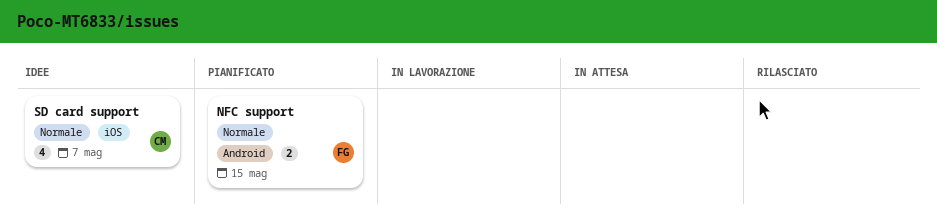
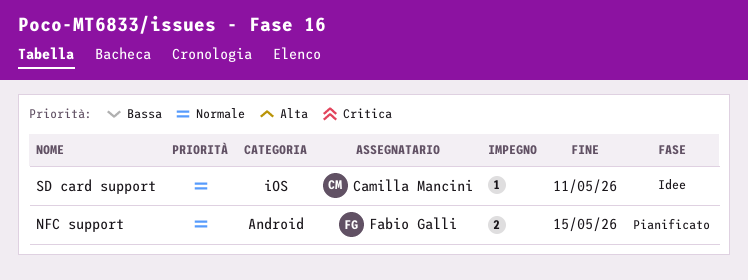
SD card support, estimate: 4 -> 1
SD card support, due: May 7 -> May 11

